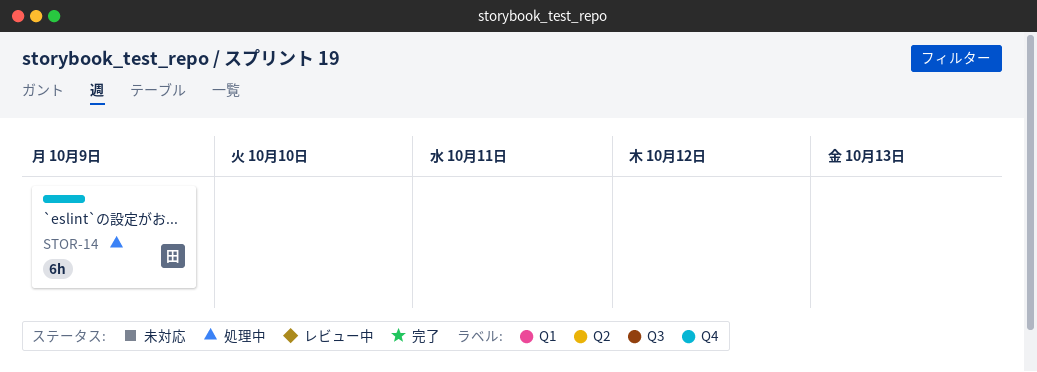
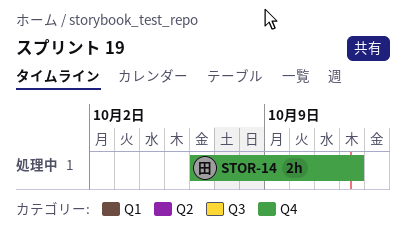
STOR-14, estimate: 6h -> 2h
STOR-14, due: Oct 9 -> Oct 12

